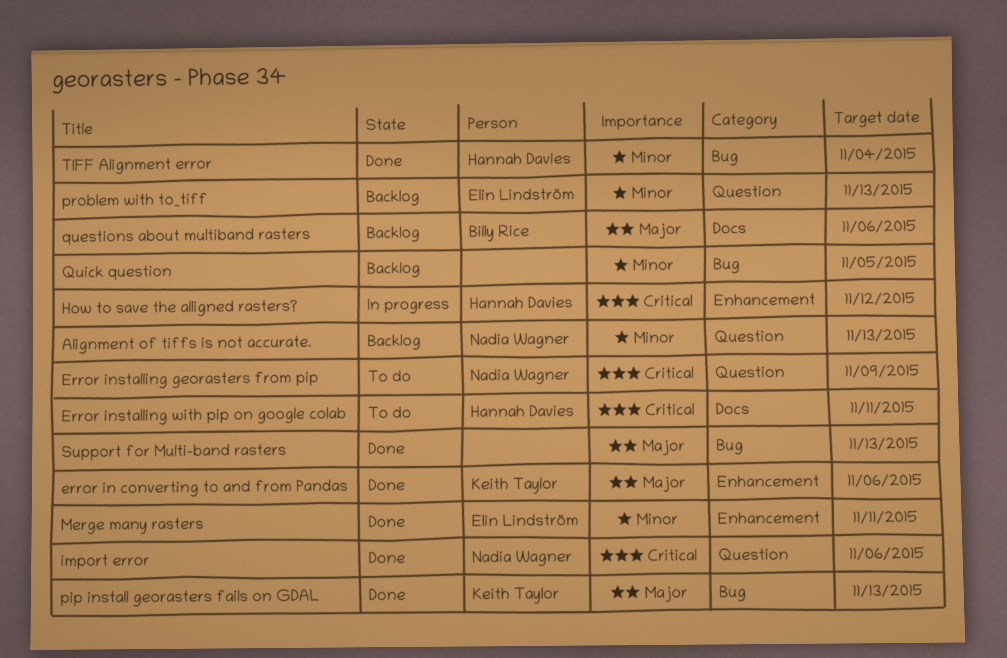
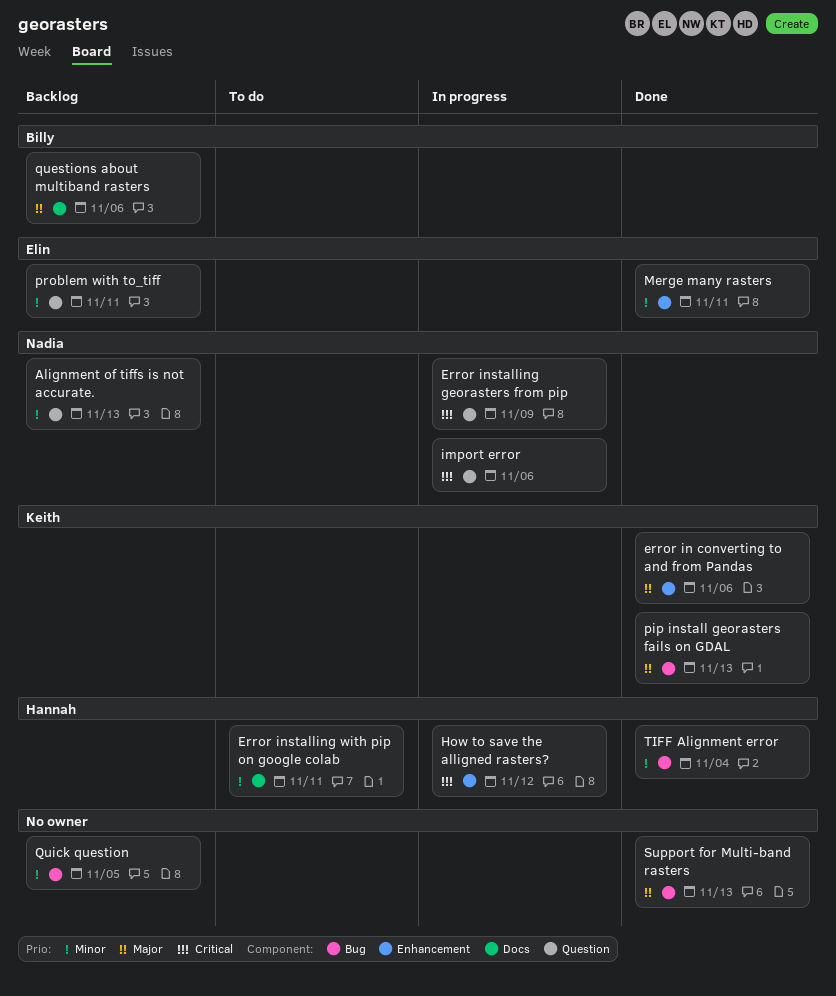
Error installing georasters from pip, status: To do -> In progress
Error installing with pip on google colab, priority: Critical -> Minor
import error, status: Done -> In progress
problem with to_tiff, due: Nov 13 -> Nov 11

